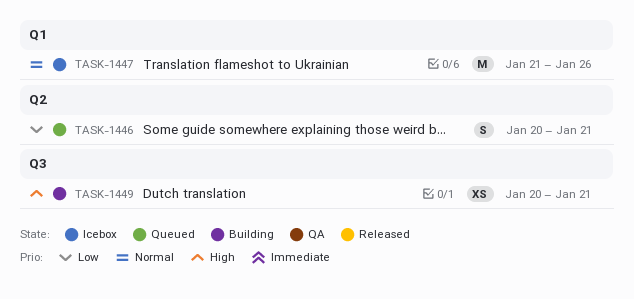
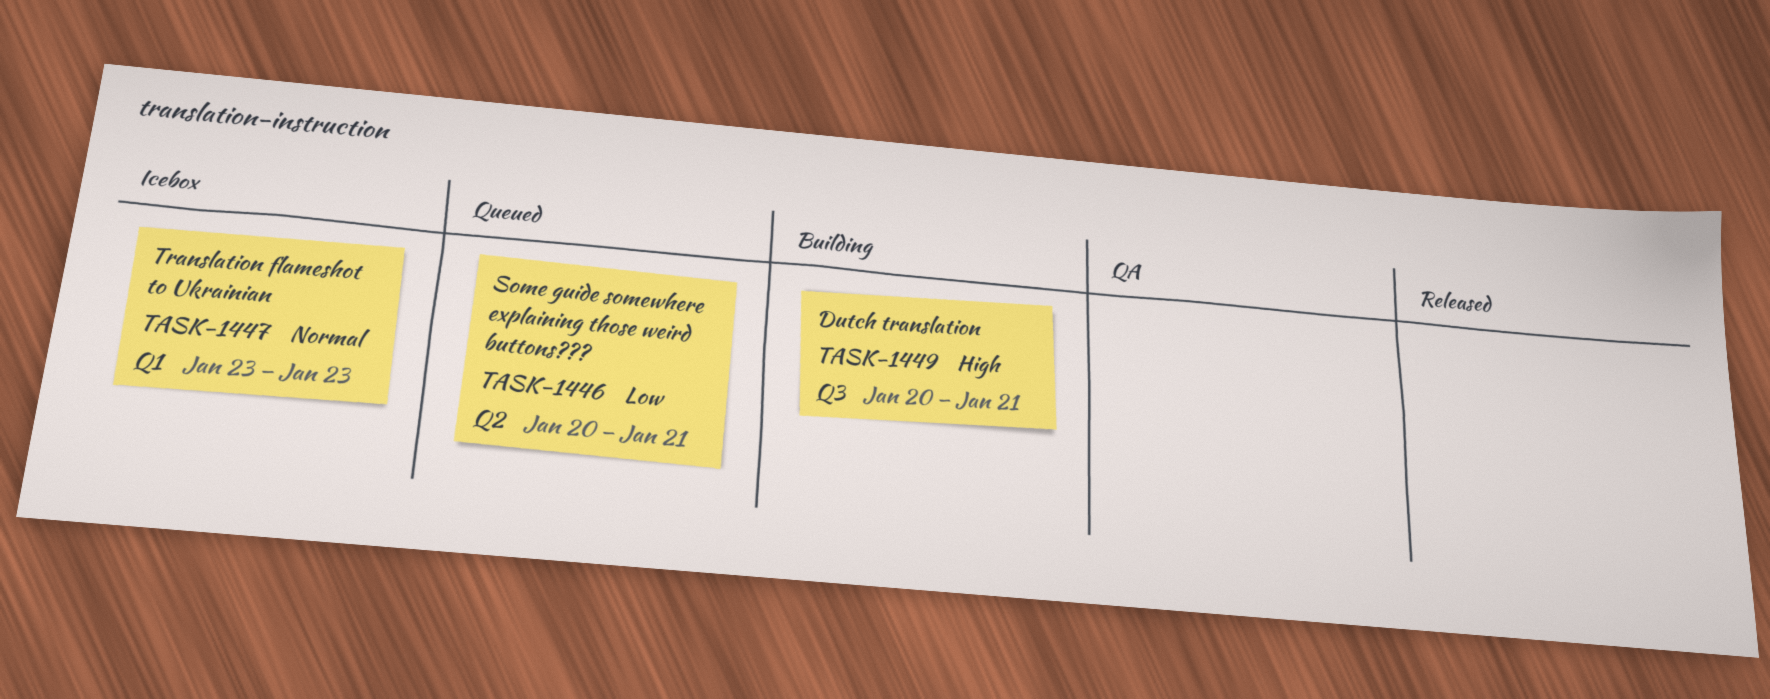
TASK-1447, start: Jan 21 -> Jan 23
TASK-1447, due: Jan 26 -> Jan 23

